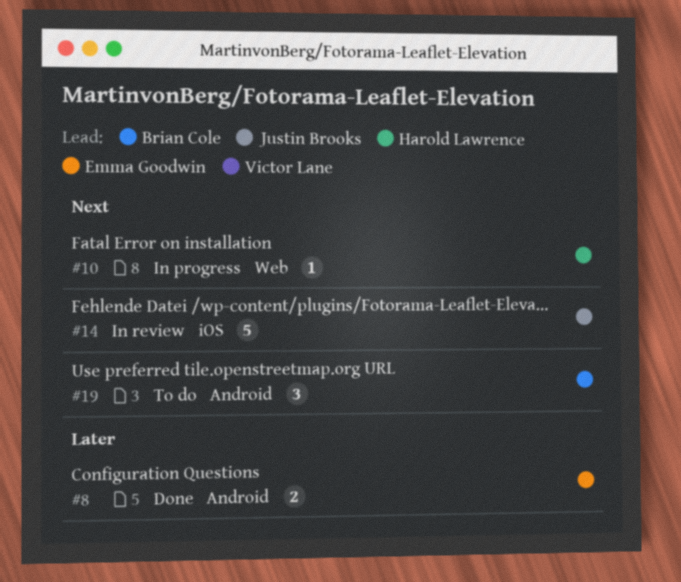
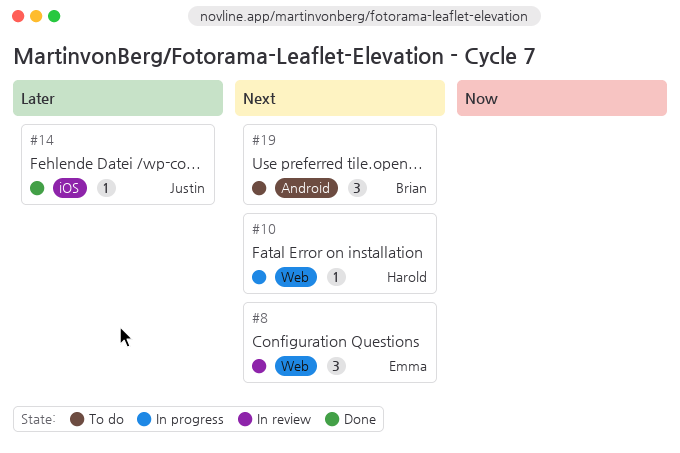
#8, status: Done -> In review
#8, priority: Later -> Next
#8, label: Android -> Web
#8, estimate: 2 -> 3
#14, status: In review -> Done
#14, priority: Next -> Later
#14, estimate: 5 -> 1

